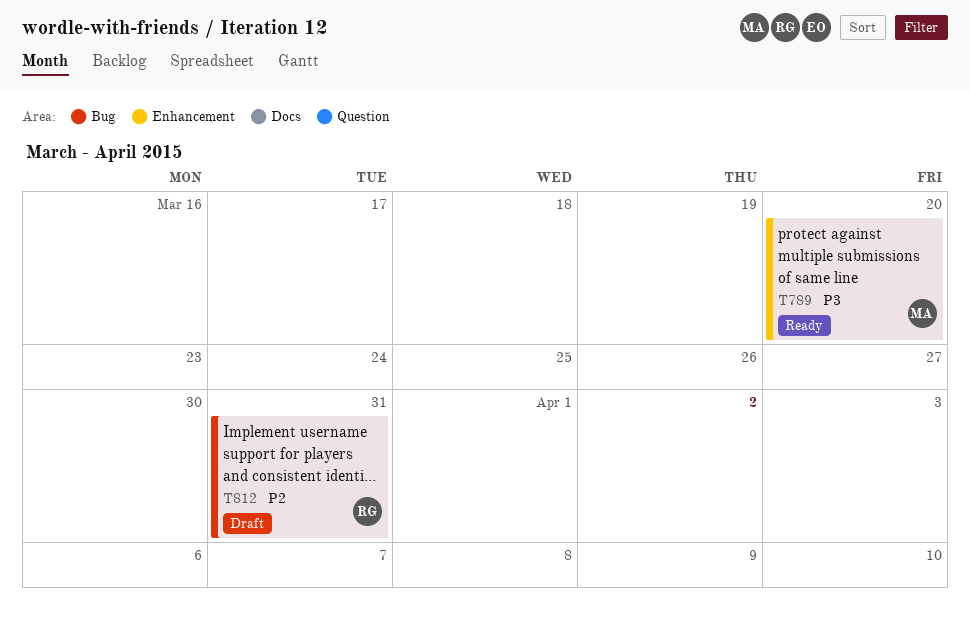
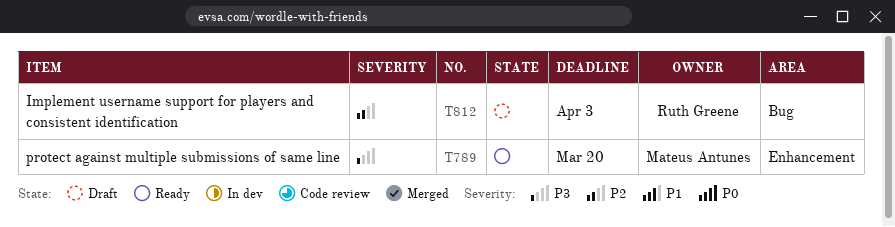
T812, due: Mar 31 -> Apr 3

